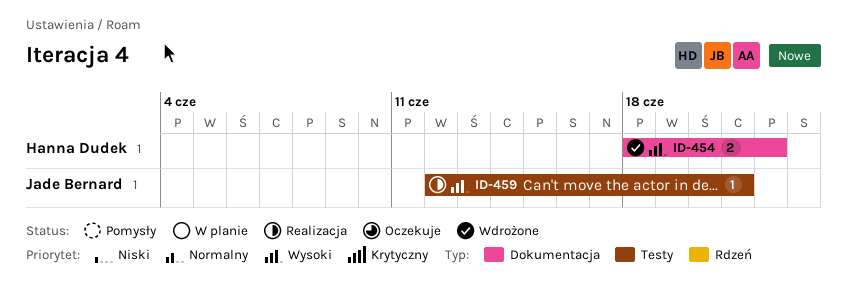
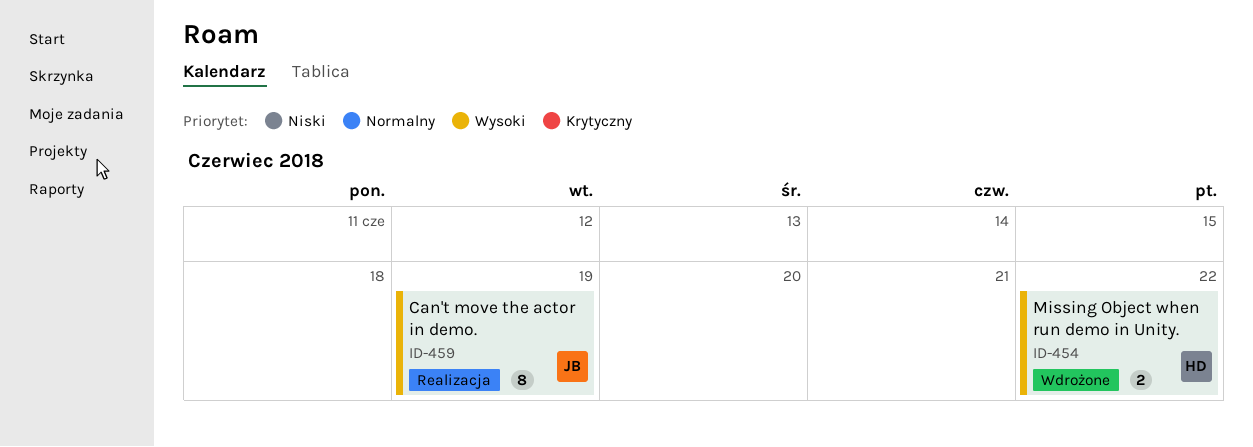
ID-459, estimate: 1 -> 8
ID-459, due: Jun 21 -> Jun 19

